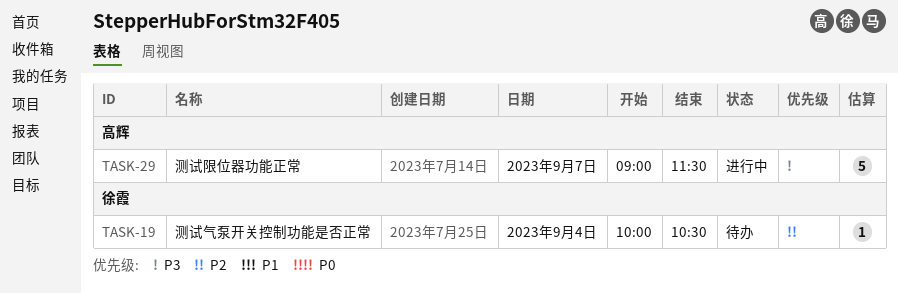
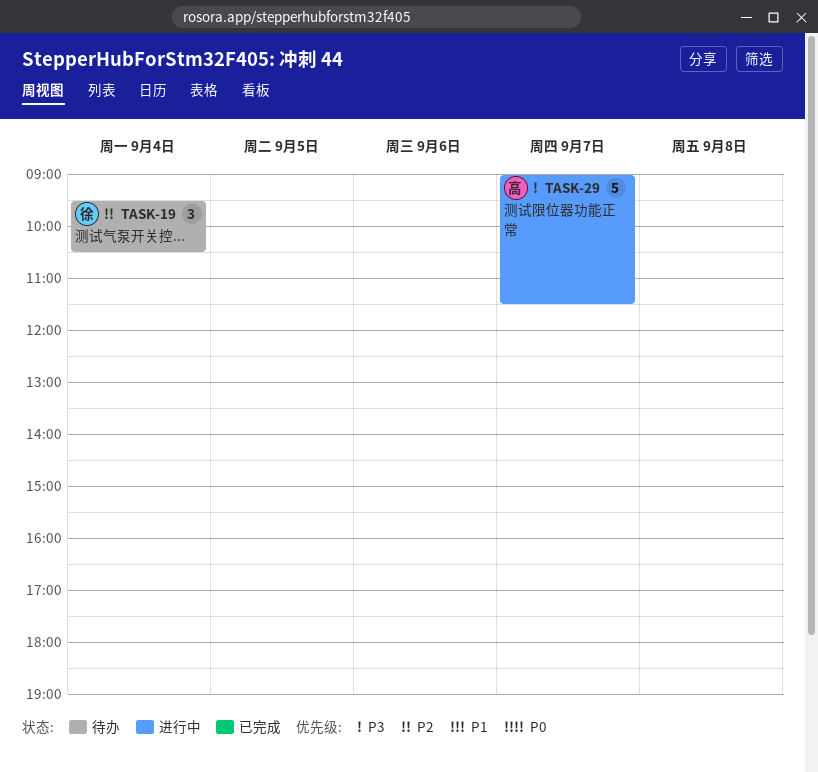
TASK-19, estimate: 1 -> 3
TASK-19, begins: 10:00 -> 09:30

